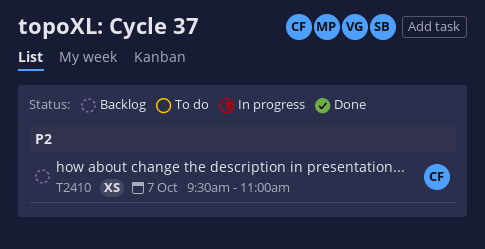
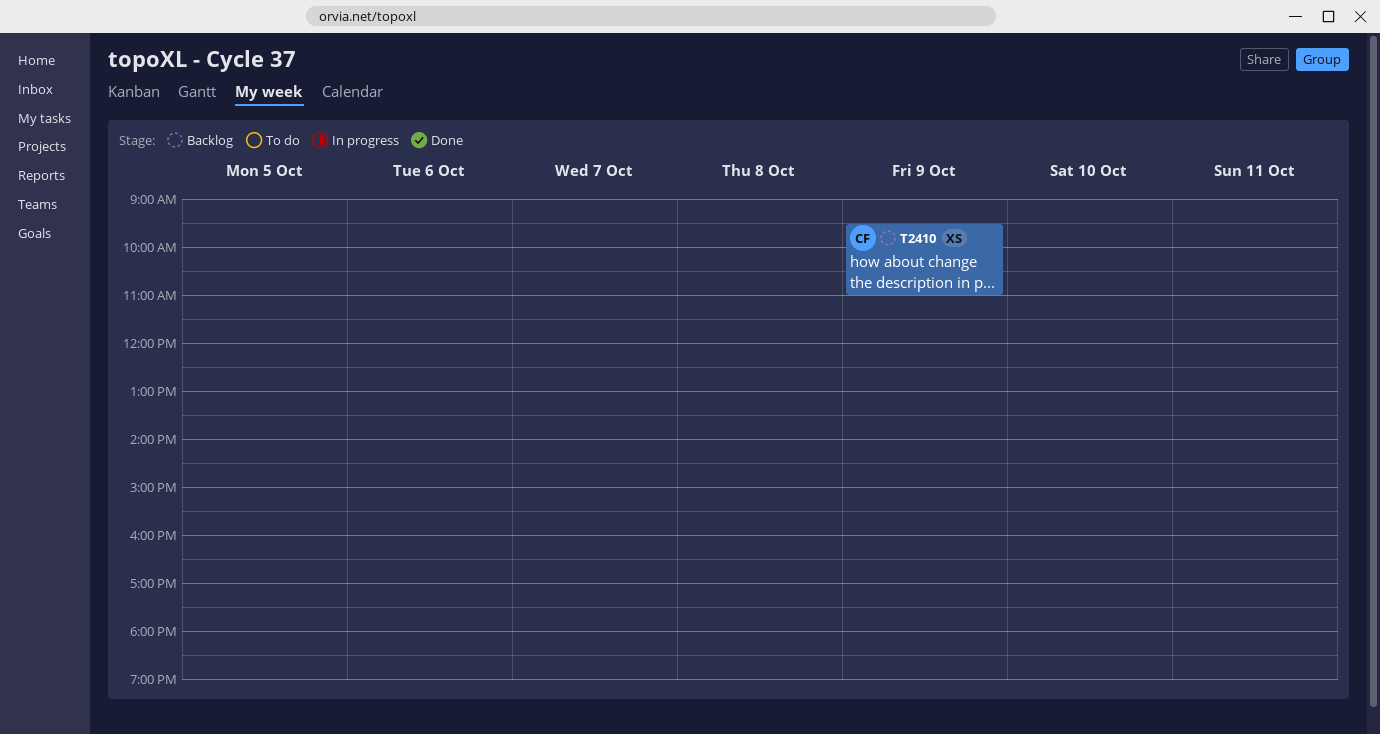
T2410, day: Oct 7 -> Oct 9

